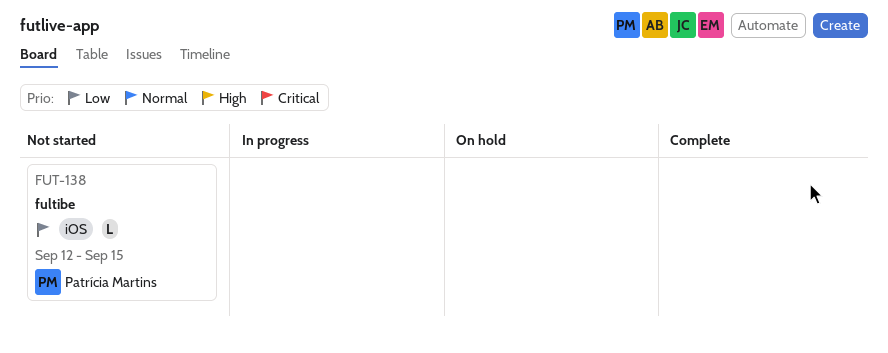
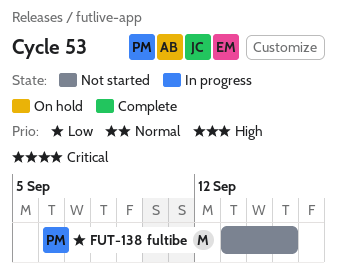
FUT-138, estimate: L -> M
FUT-138, start: Sep 12 -> Sep 13

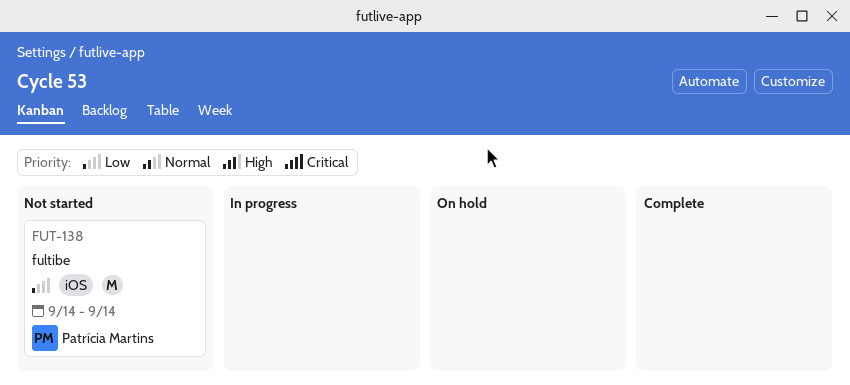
FUT-138, start: Sep 13 -> Sep 14
FUT-138, due: Sep 15 -> Sep 14

